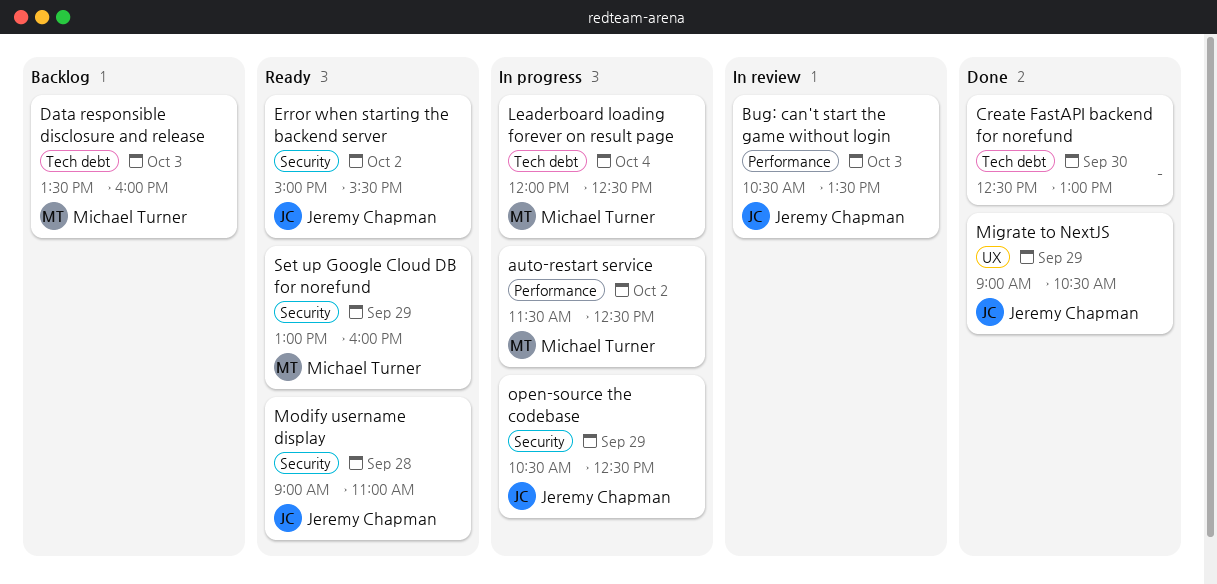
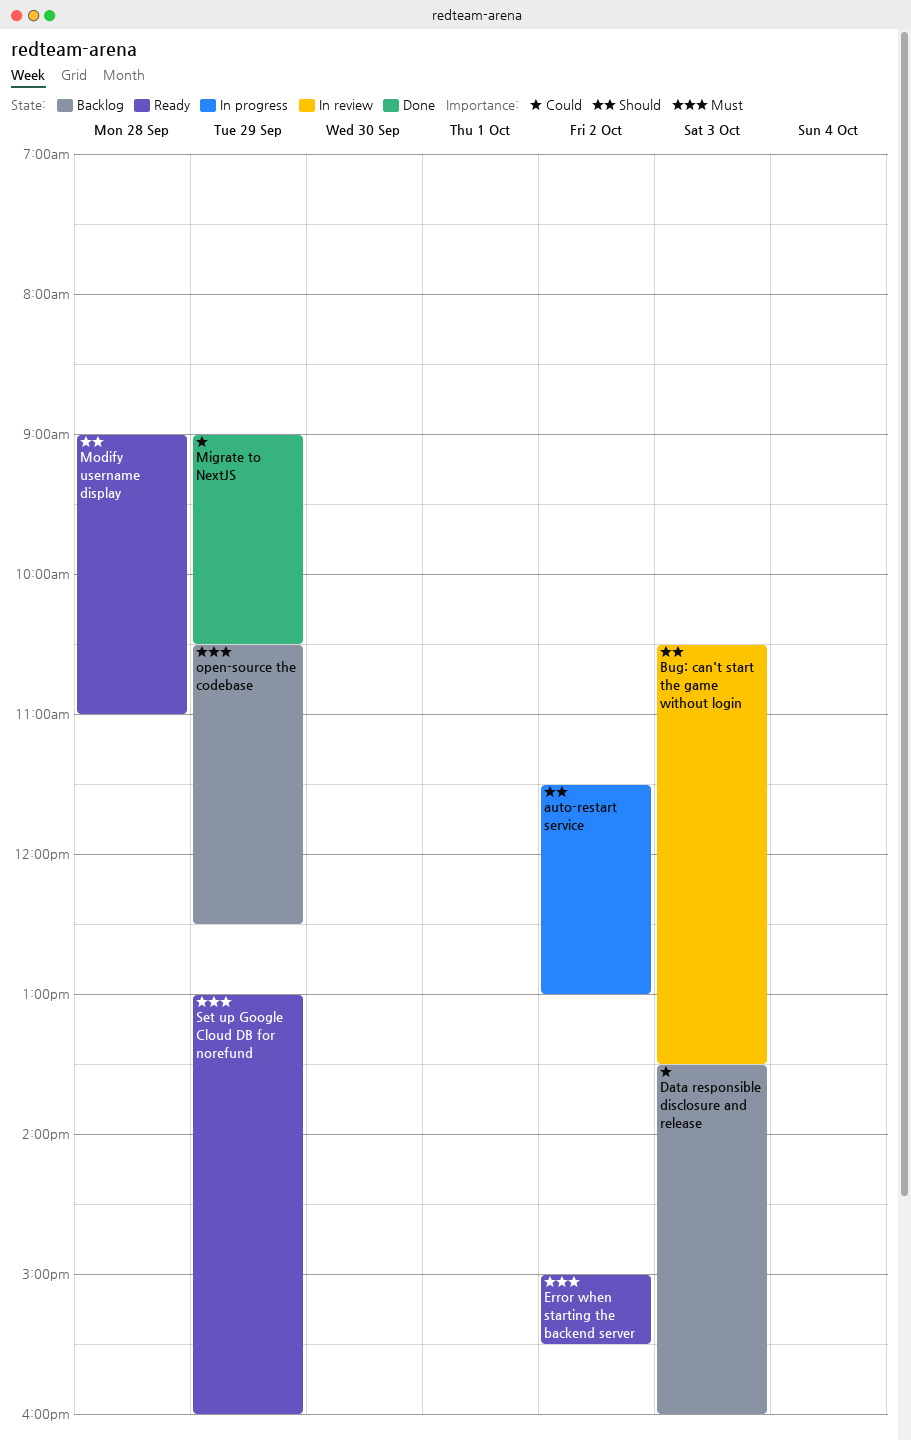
auto-restart service, ends: 12:30 -> 13:00
Create FastAPI backend for norefund: present -> none
Leaderboard loading forever on result page: present -> none
open-source the codebase, status: In progress -> Backlog

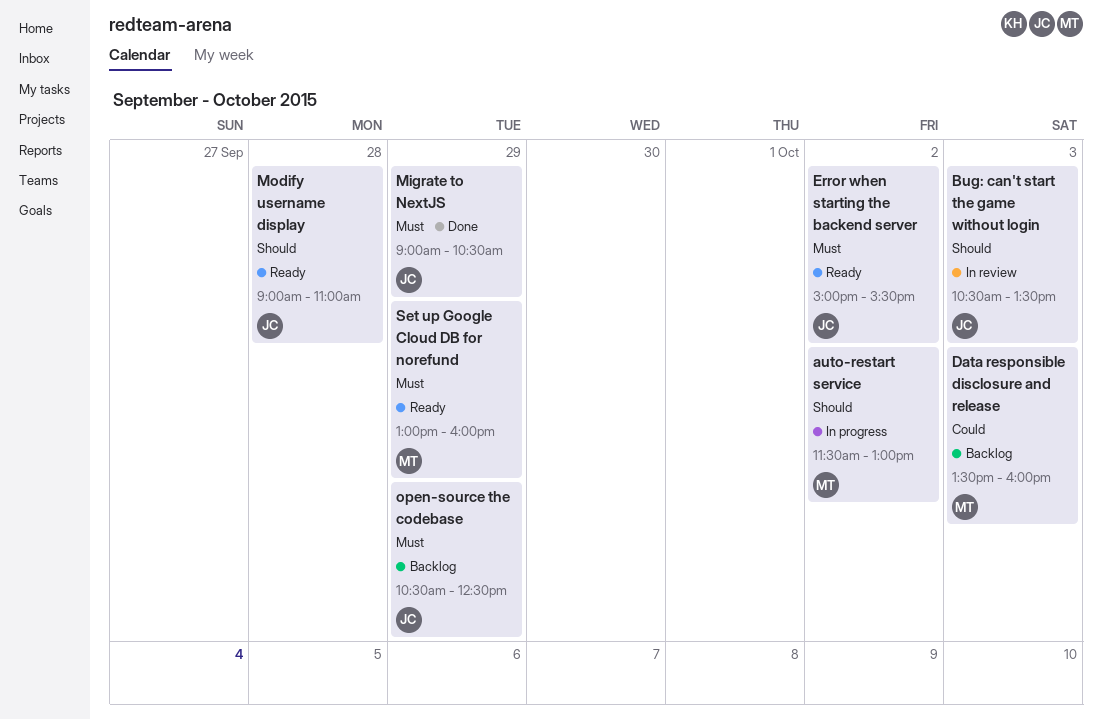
Migrate to NextJS, priority: Could -> Must

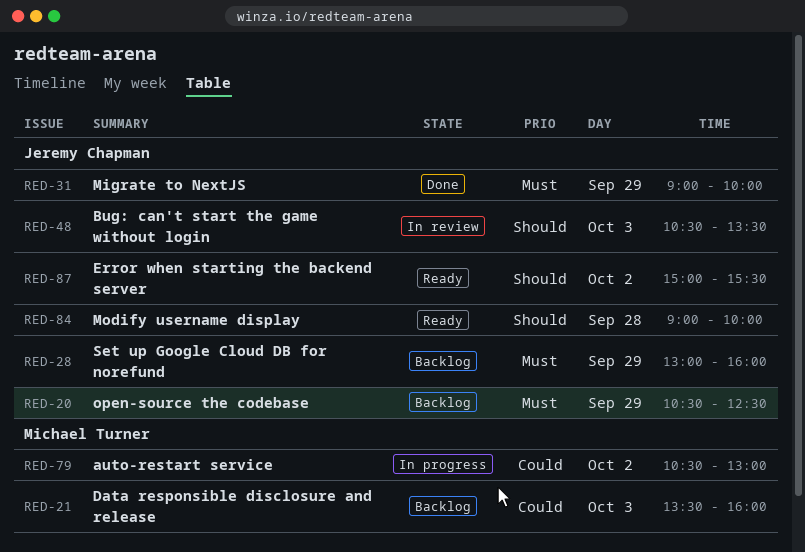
auto-restart service, priority: Should -> Could
auto-restart service, begins: 11:30 -> 10:30
Error when starting the backend server, priority: Must -> Should
Migrate to NextJS, ends: 10:30 -> 10:00
Modify username display, ends: 11:00 -> 10:00
Set up Google Cloud DB for norefund, status: Ready -> Backlog
Set up Google Cloud DB for norefund, owner: Michael Turner -> Jeremy Chapman

